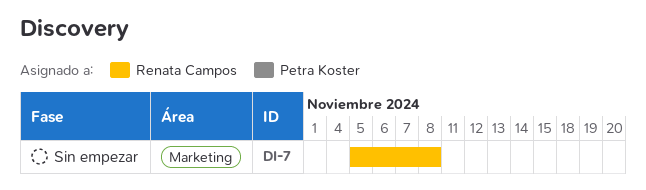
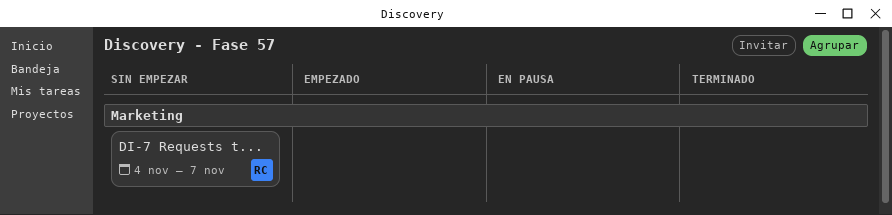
DI-7, start: Nov 5 -> Nov 4
DI-7, due: Nov 8 -> Nov 7

